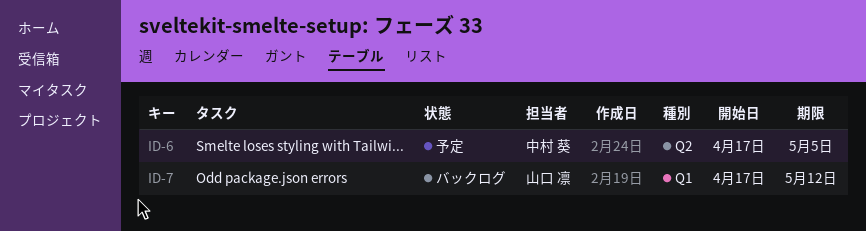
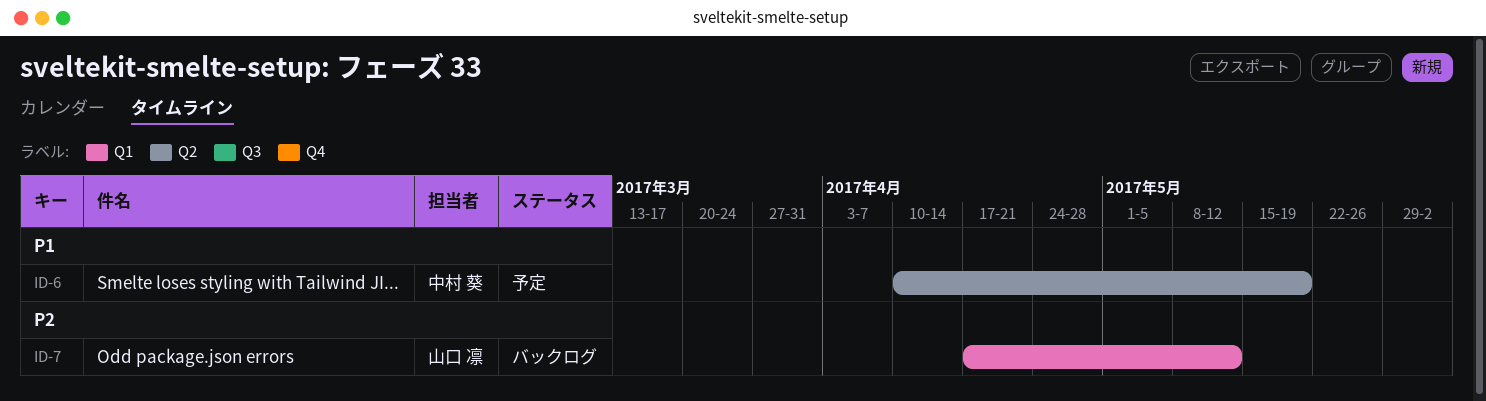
ID-6, start: Apr 17 -> Apr 10
ID-6, due: May 5 -> May 19

